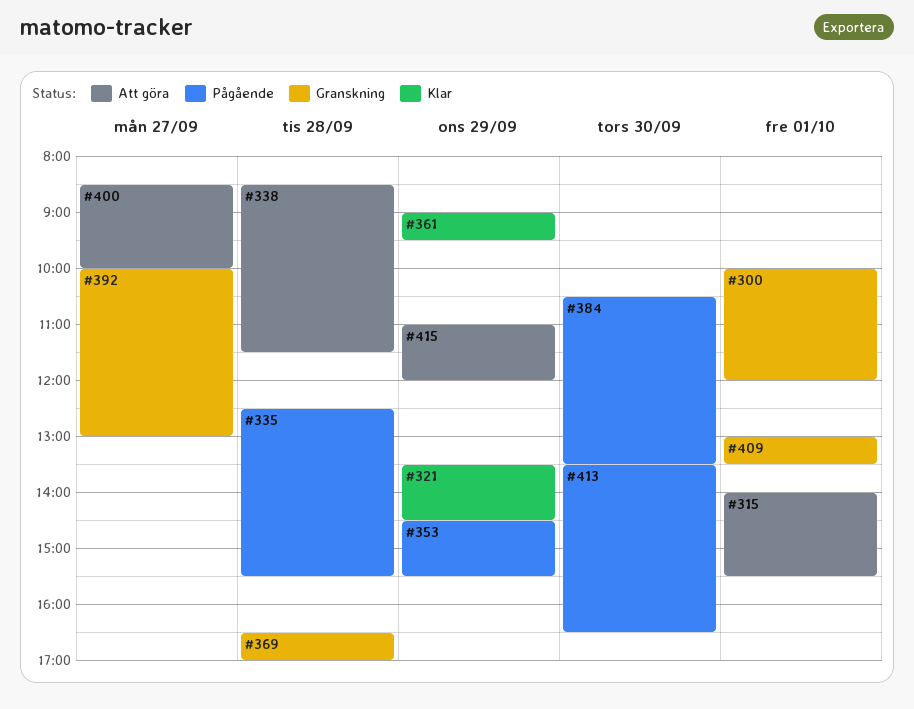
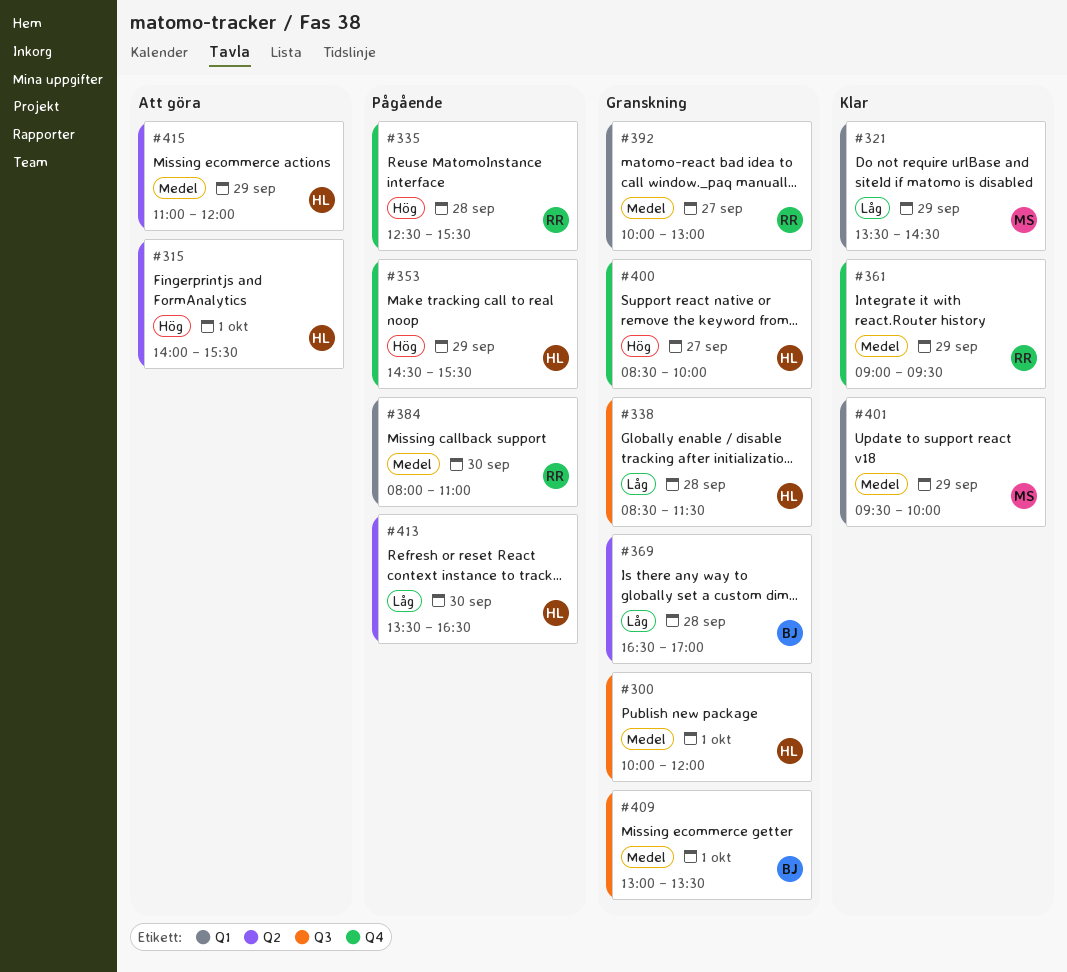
#338, status: Att göra -> Granskning
#384, begins: 10:30 -> 08:00
#384, ends: 13:30 -> 11:00
#400, status: Att göra -> Granskning
#401: none -> present

